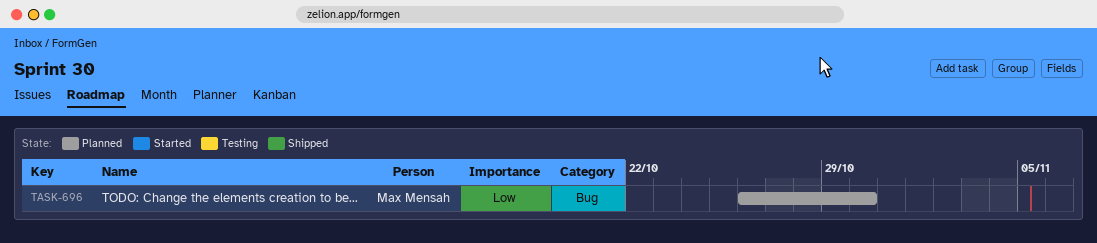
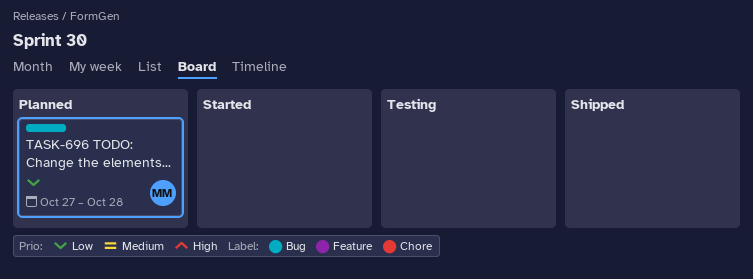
TASK-696, start: Oct 26 -> Oct 27
TASK-696, due: Oct 30 -> Oct 28

